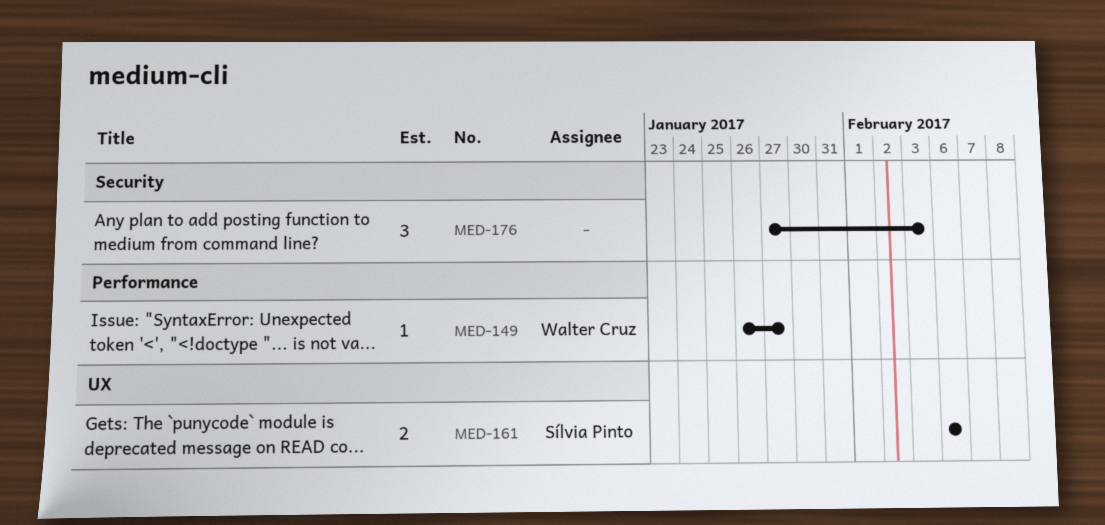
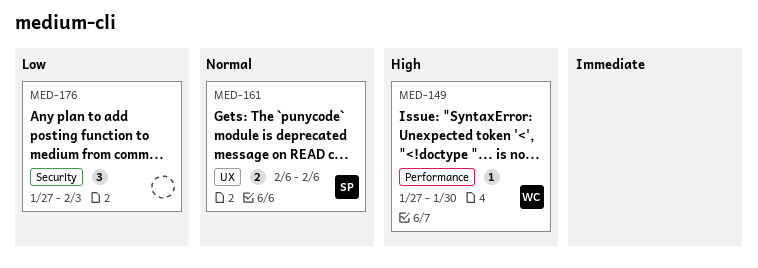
MED-149, start: Jan 26 -> Jan 27
MED-149, due: Jan 27 -> Jan 30

